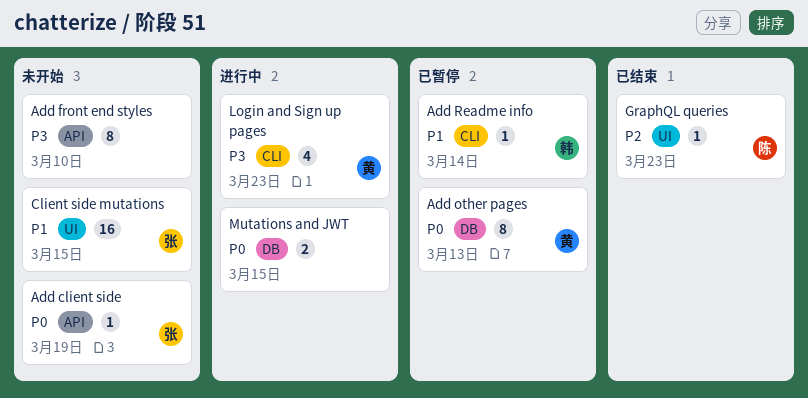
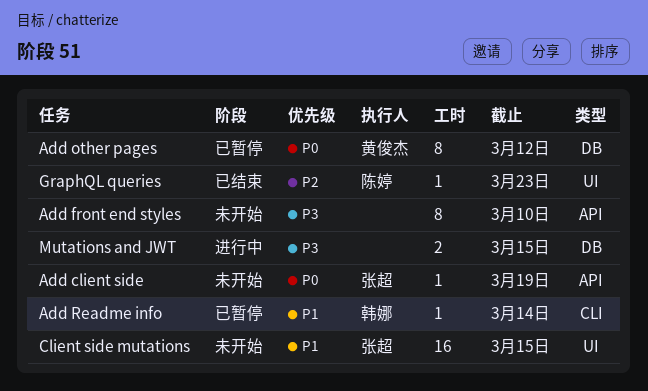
Add other pages, due: Mar 13 -> Mar 12
Login and Sign up pages: present -> none
Mutations and JWT, priority: P0 -> P3

